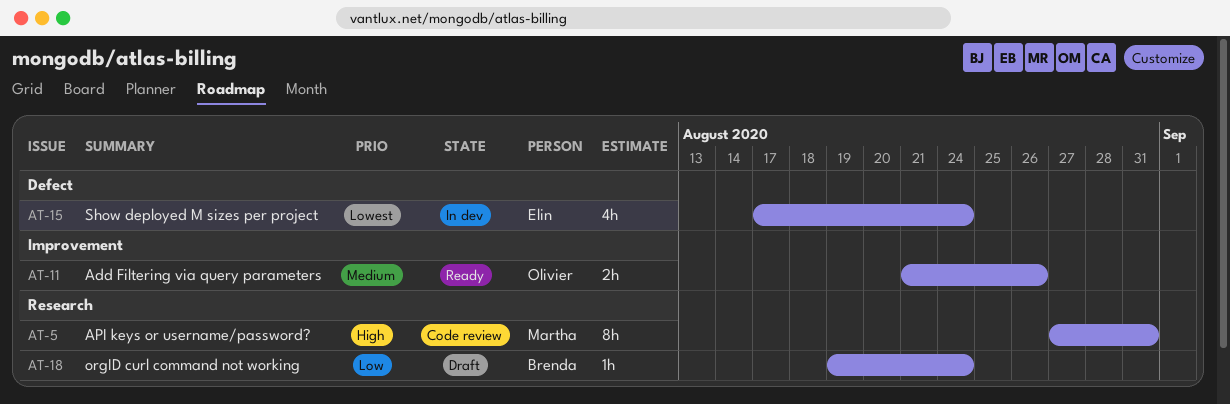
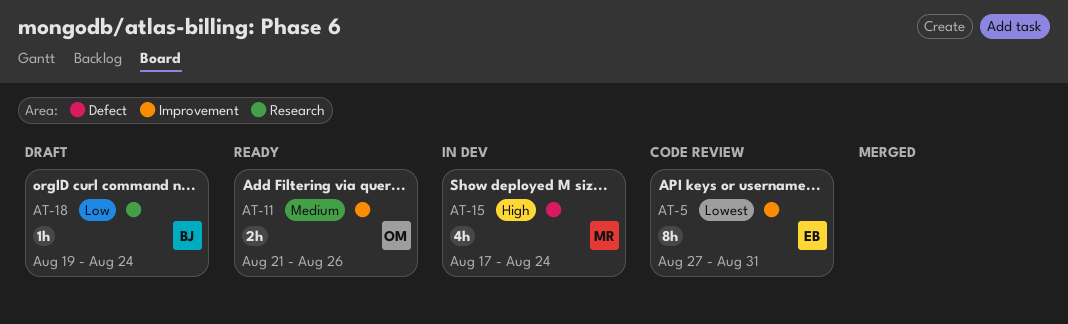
AT-5, owner: Martha -> Elin
AT-5, priority: High -> Lowest
AT-5, label: Research -> Improvement
AT-15, owner: Elin -> Martha
AT-15, priority: Lowest -> High

